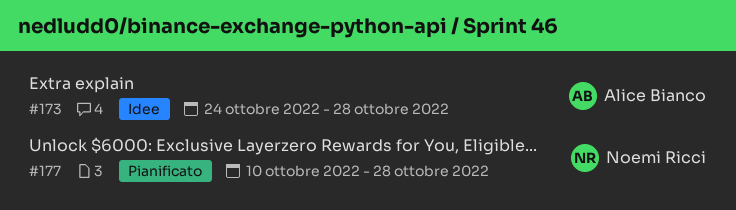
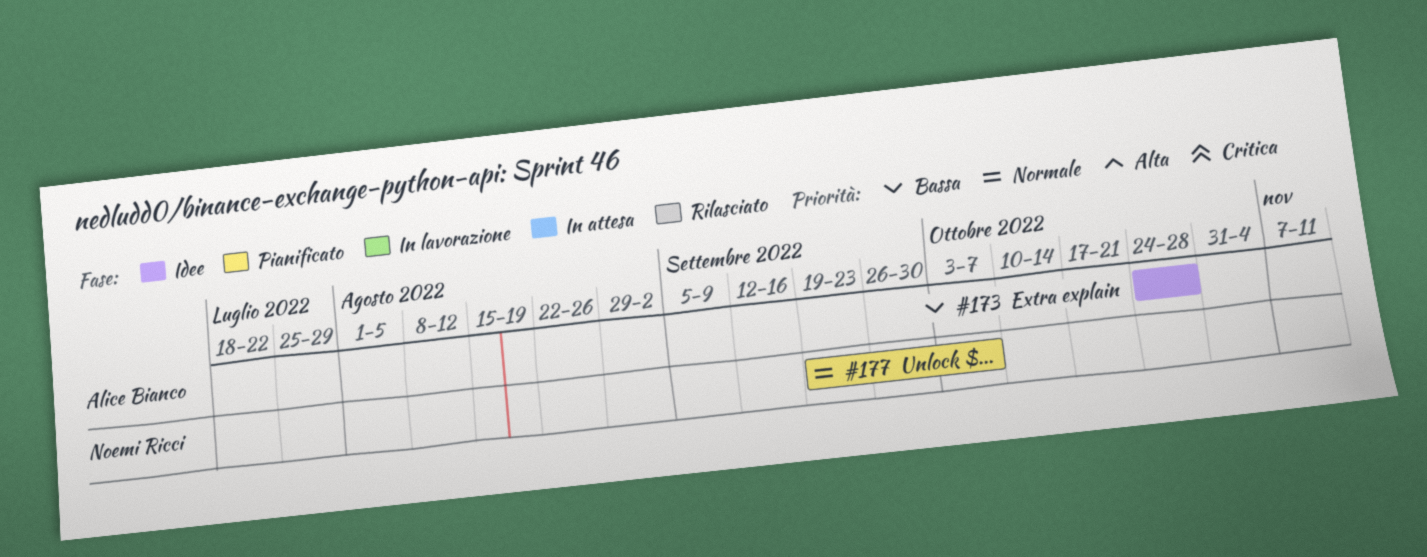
#177, start: Oct 10 -> Sep 19
#177, due: Oct 28 -> Oct 7

